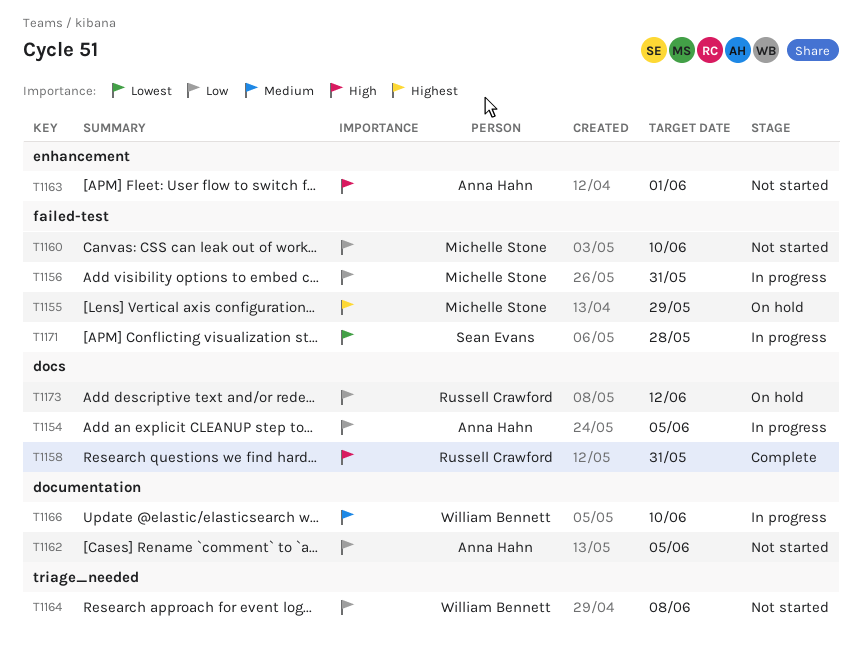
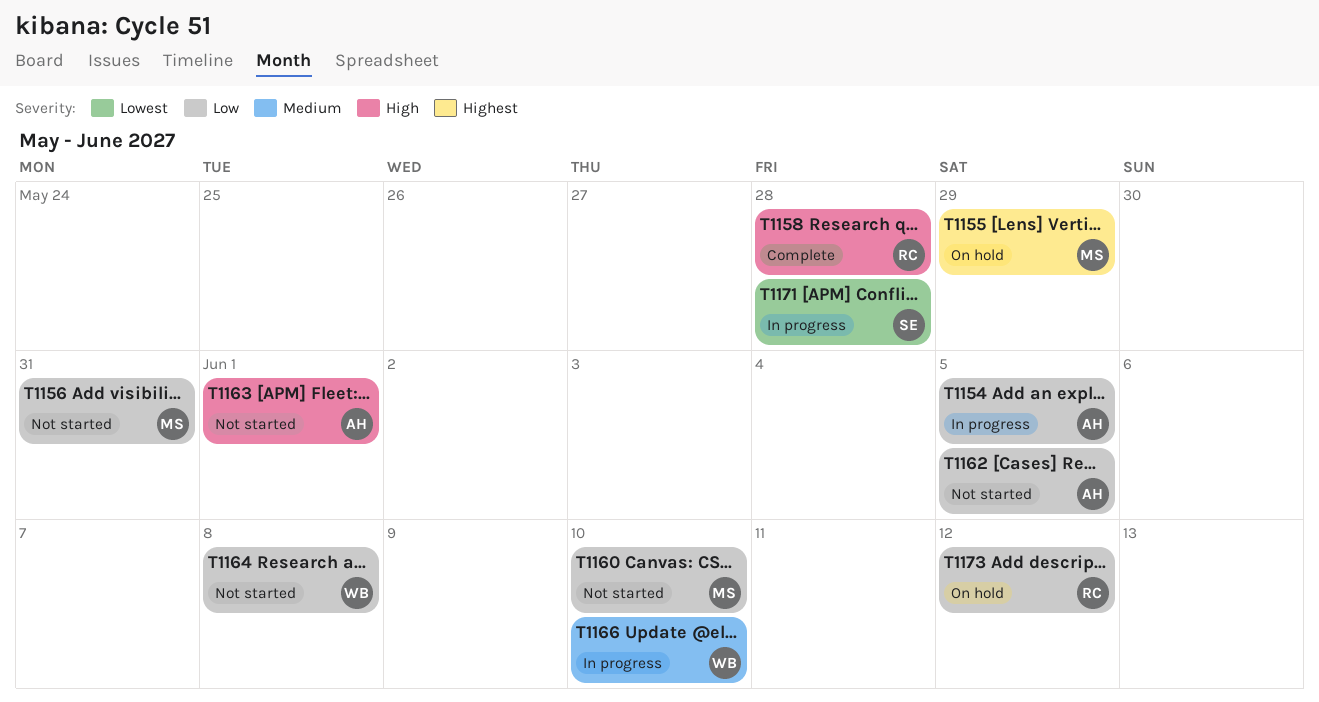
T1156, status: In progress -> Not started
T1158, due: May 31 -> May 28

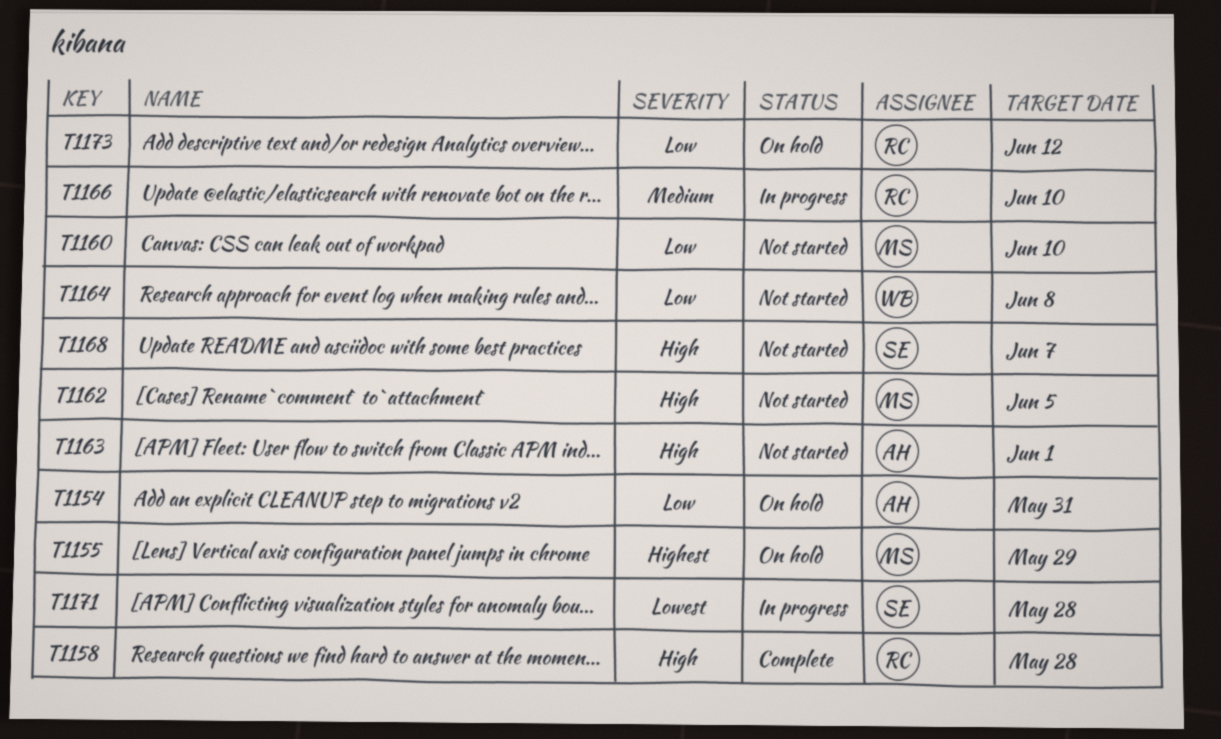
T1154, status: In progress -> On hold
T1154, due: Jun 5 -> May 31
T1156: present -> none
T1162, owner: AH -> MS
T1162, priority: Low -> High
T1166, owner: WB -> RC
T1168: none -> present

